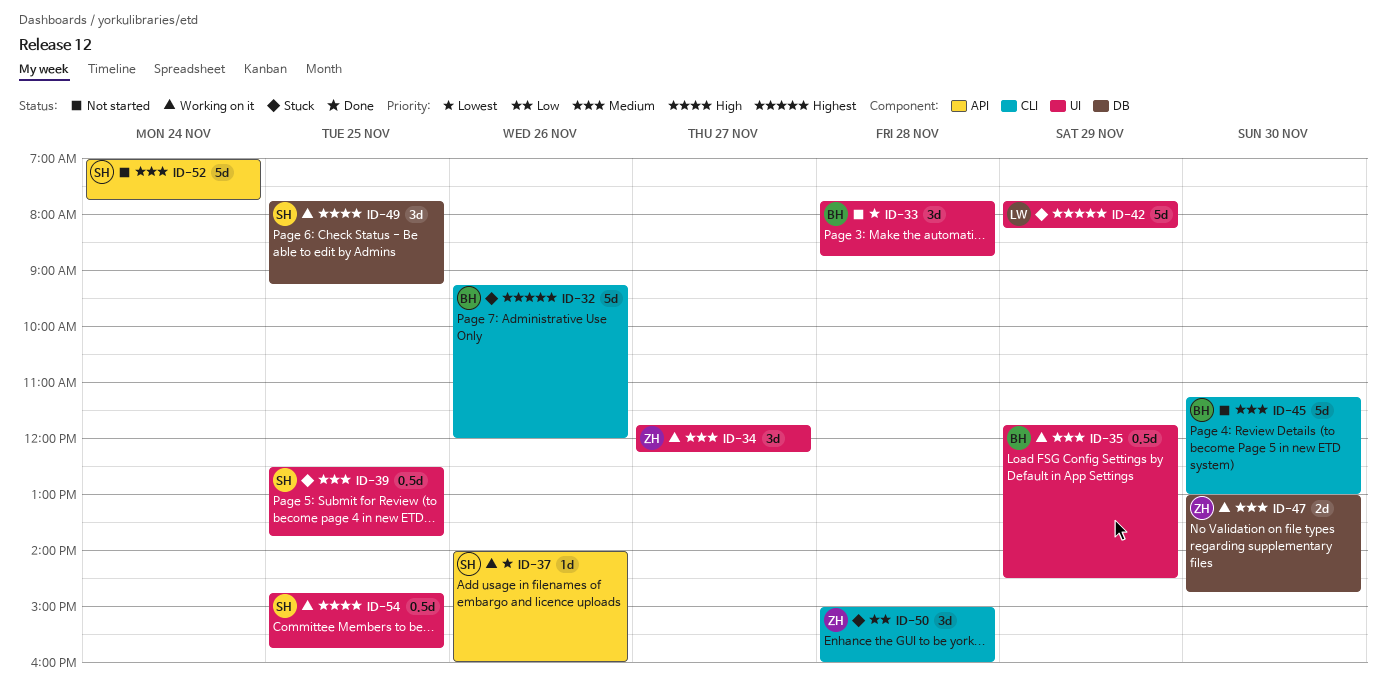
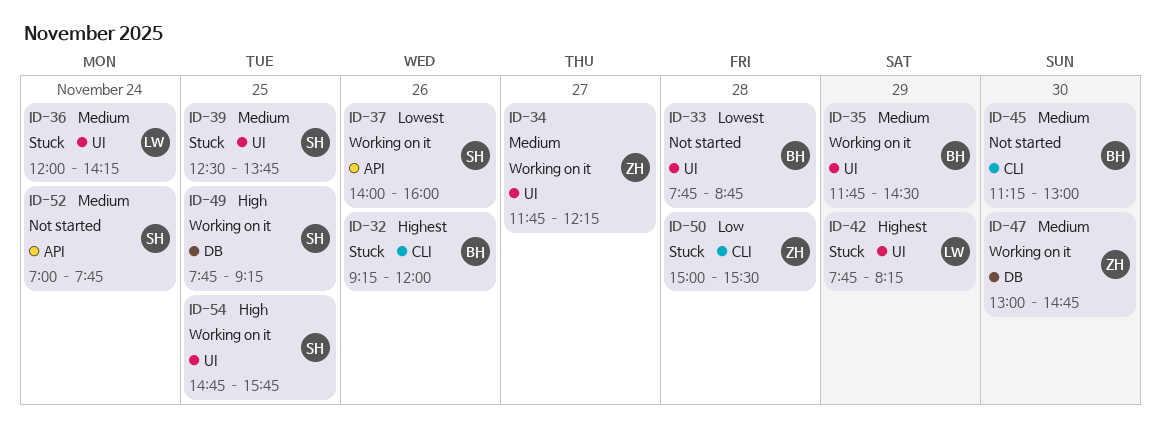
ID-36: none -> present
ID-50, ends: 16:00 -> 15:30

